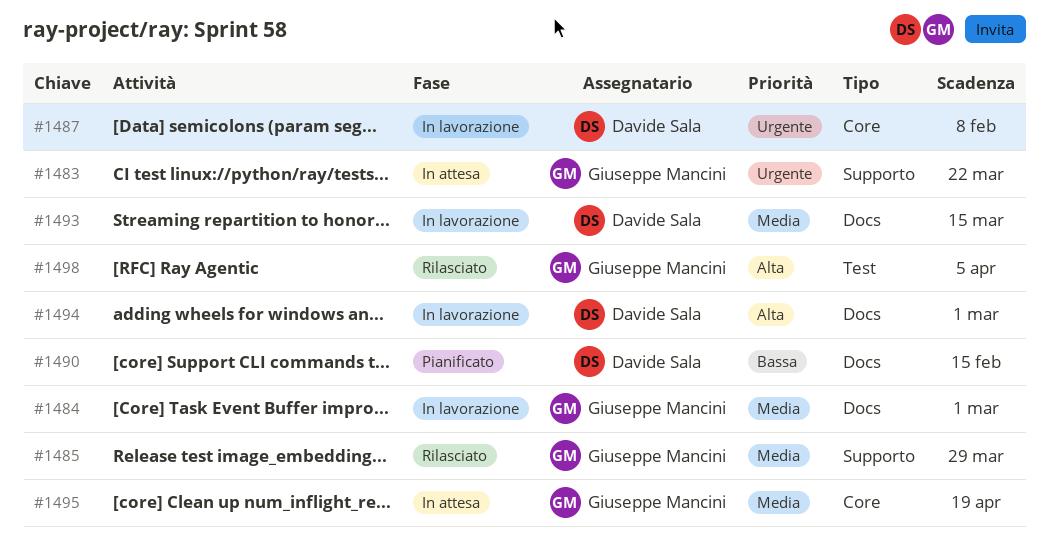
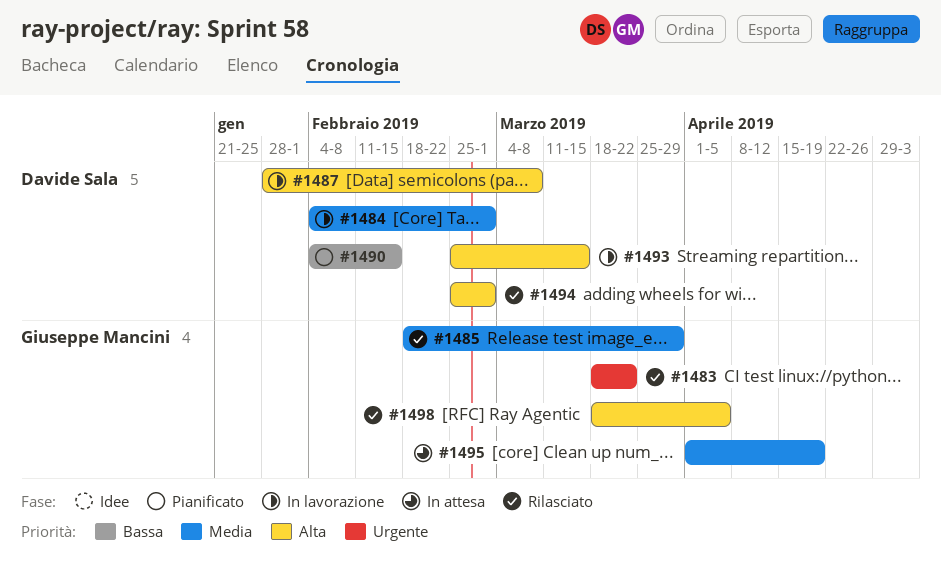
#1483, status: In attesa -> Rilasciato
#1484, owner: Giuseppe Mancini -> Davide Sala
#1487, priority: Urgente -> Alta
#1487, due: Feb 8 -> Mar 8
#1493, priority: Media -> Alta
#1494, status: In lavorazione -> Rilasciato

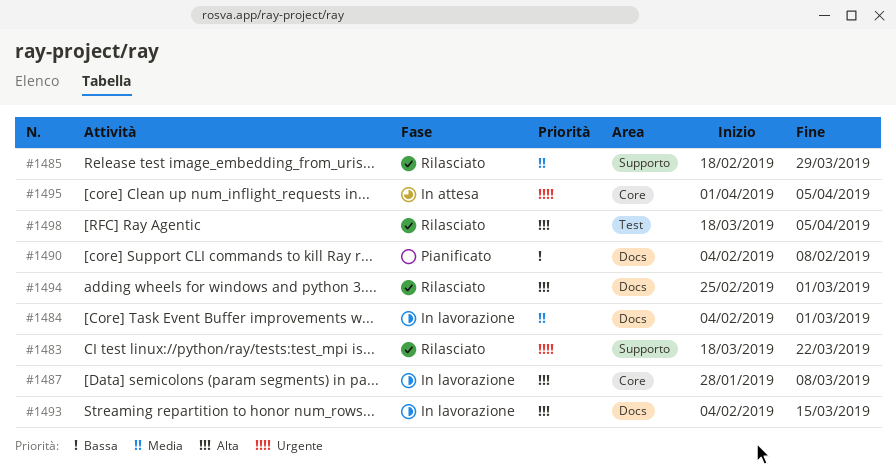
#1490, due: Feb 15 -> Feb 8
#1493, start: Feb 25 -> Feb 4
#1495, priority: Media -> Urgente
#1495, due: Apr 19 -> Apr 5

